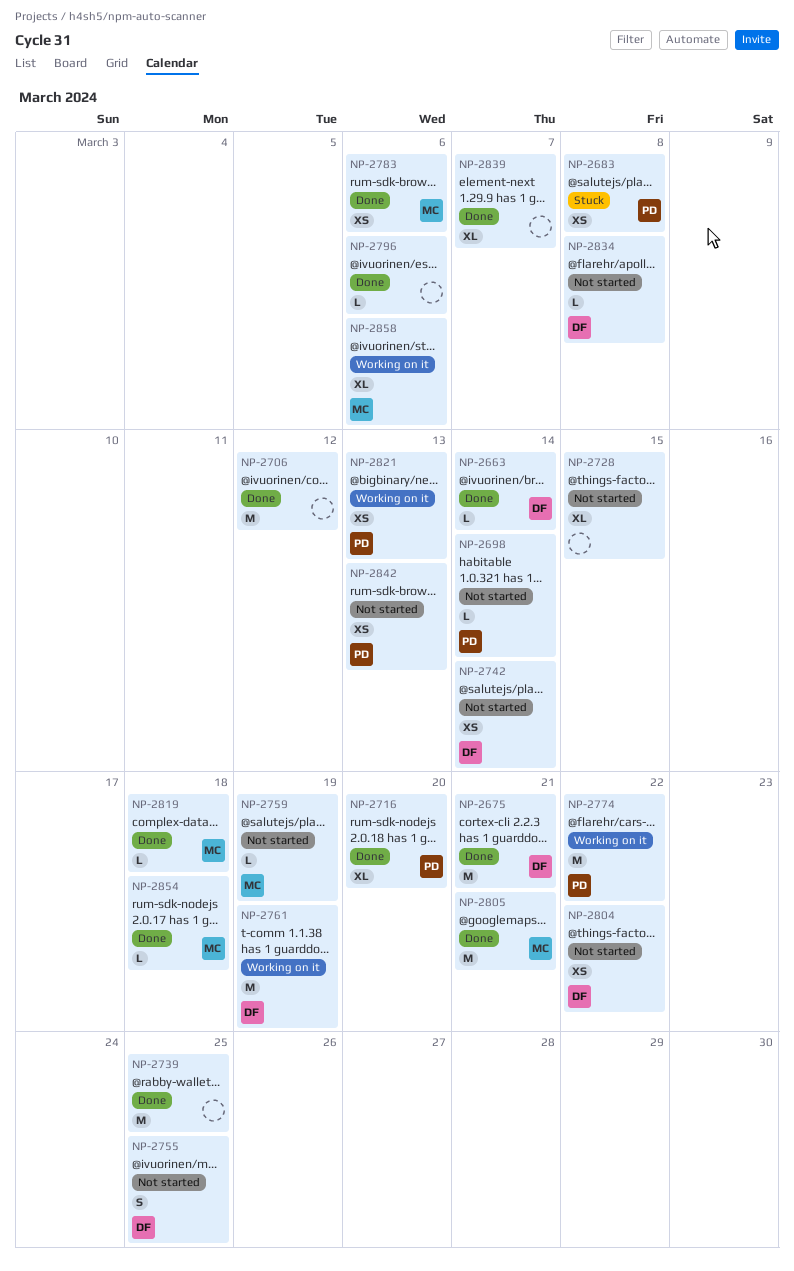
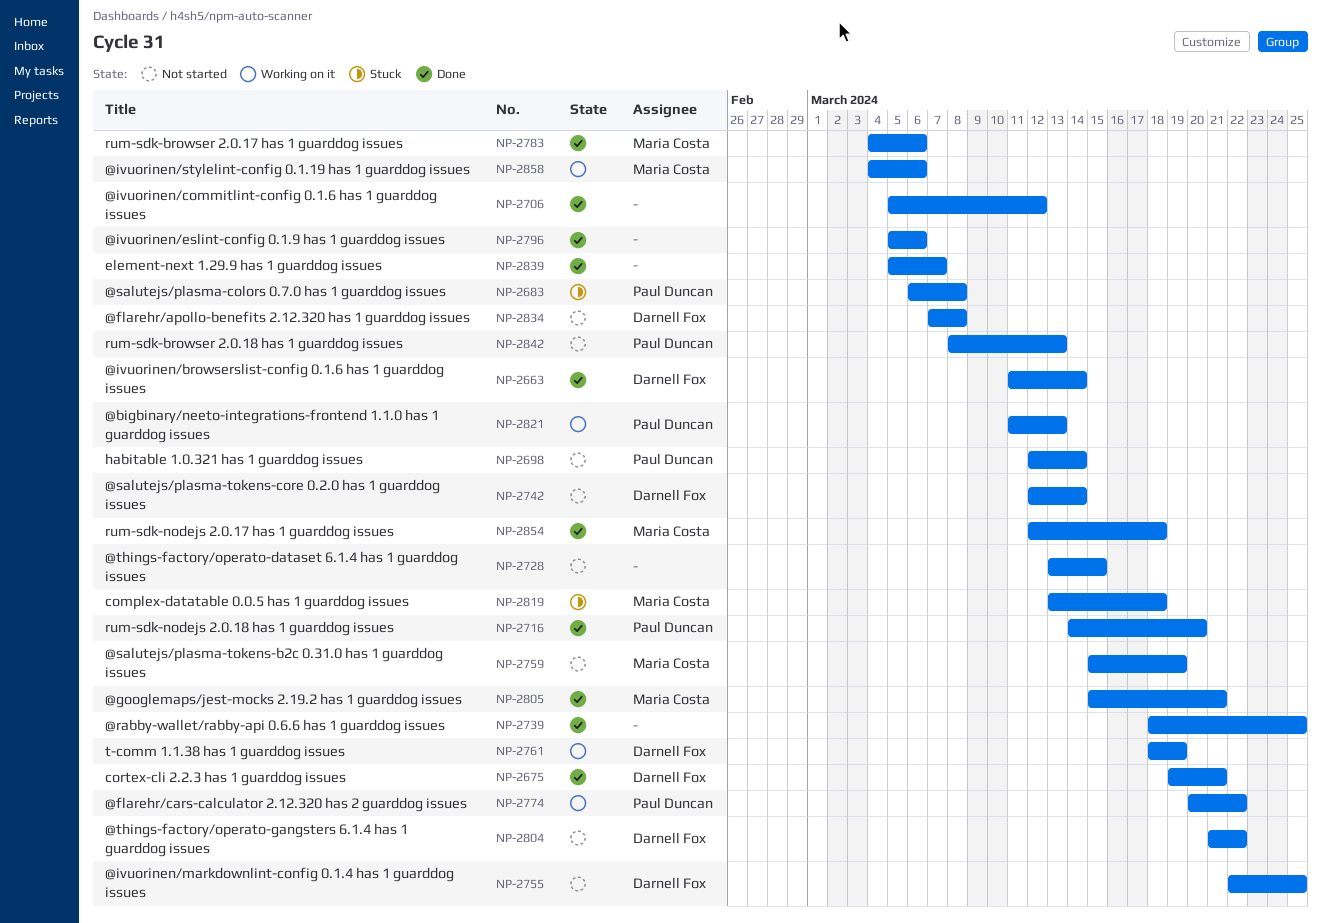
NP-2819, status: Done -> Stuck

